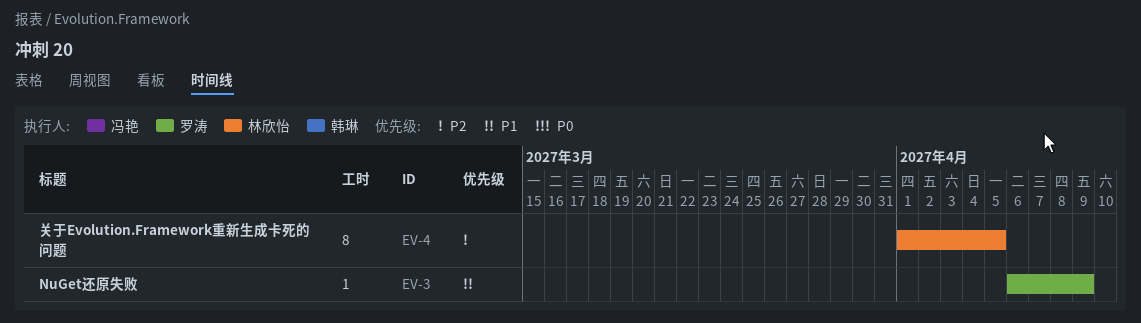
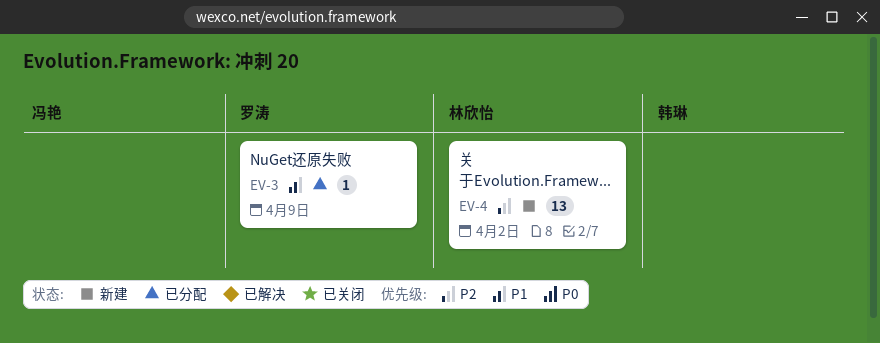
EV-4, estimate: 8 -> 13
EV-4, due: Apr 5 -> Apr 2

